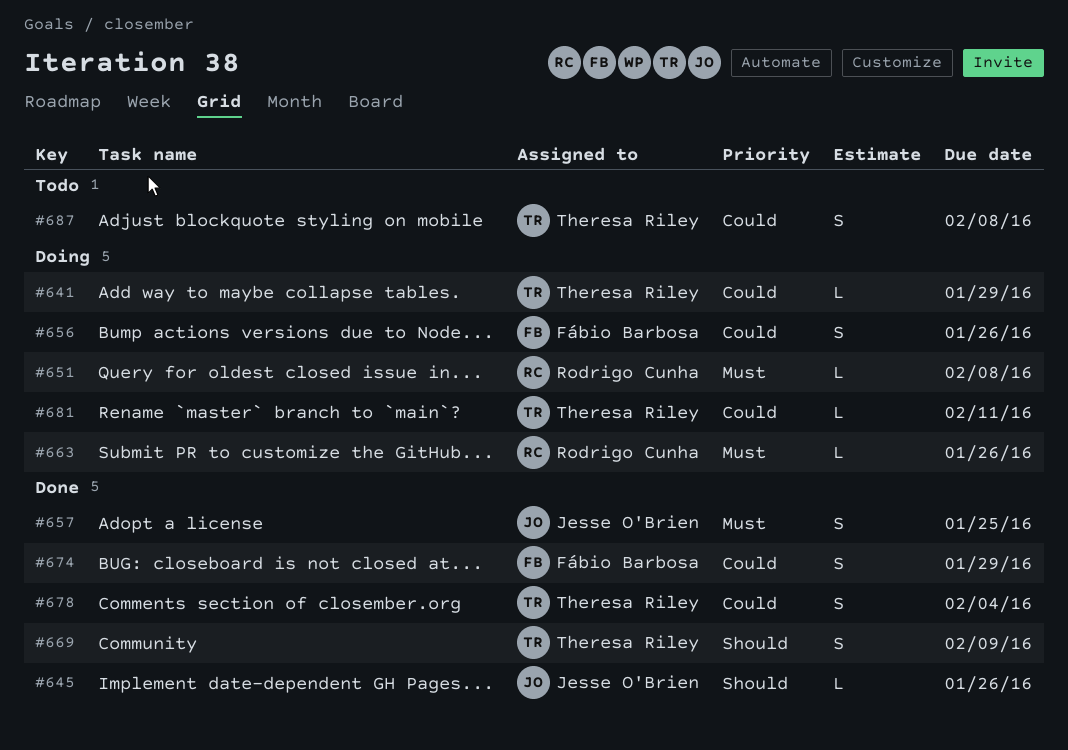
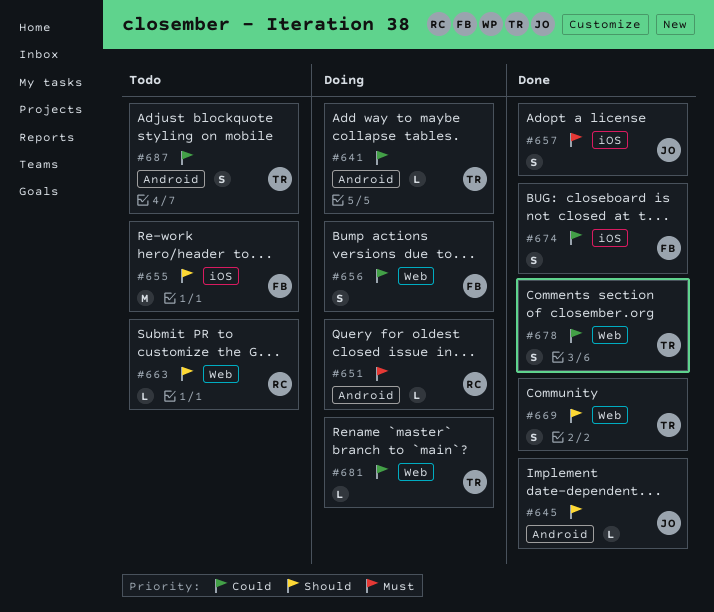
#655: none -> present
#663, status: Doing -> Todo
#663, priority: Must -> Should

